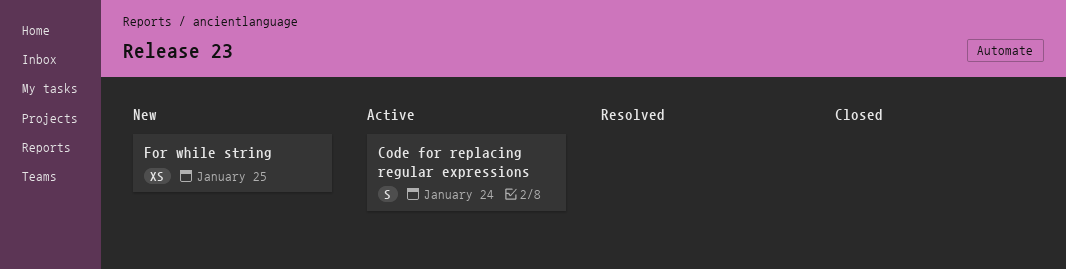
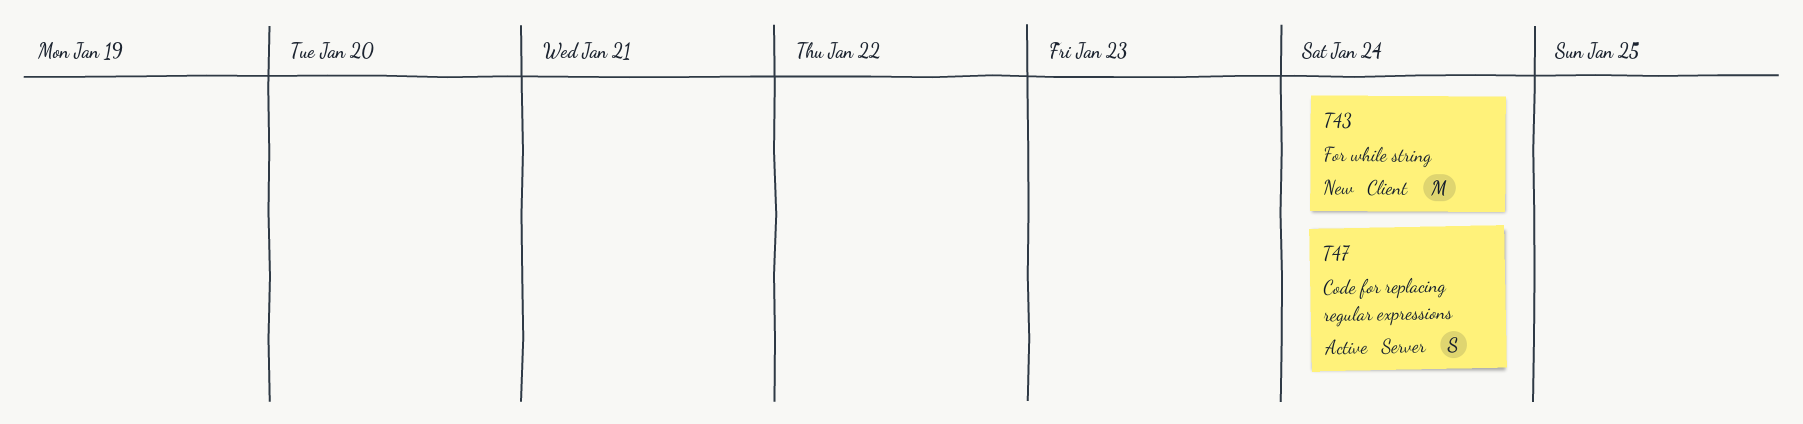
For while string, estimate: XS -> M
For while string, due: Jan 25 -> Jan 24

